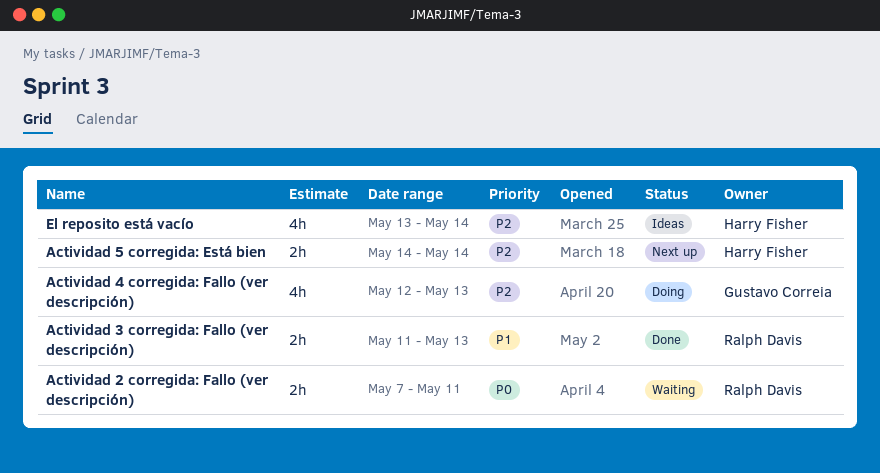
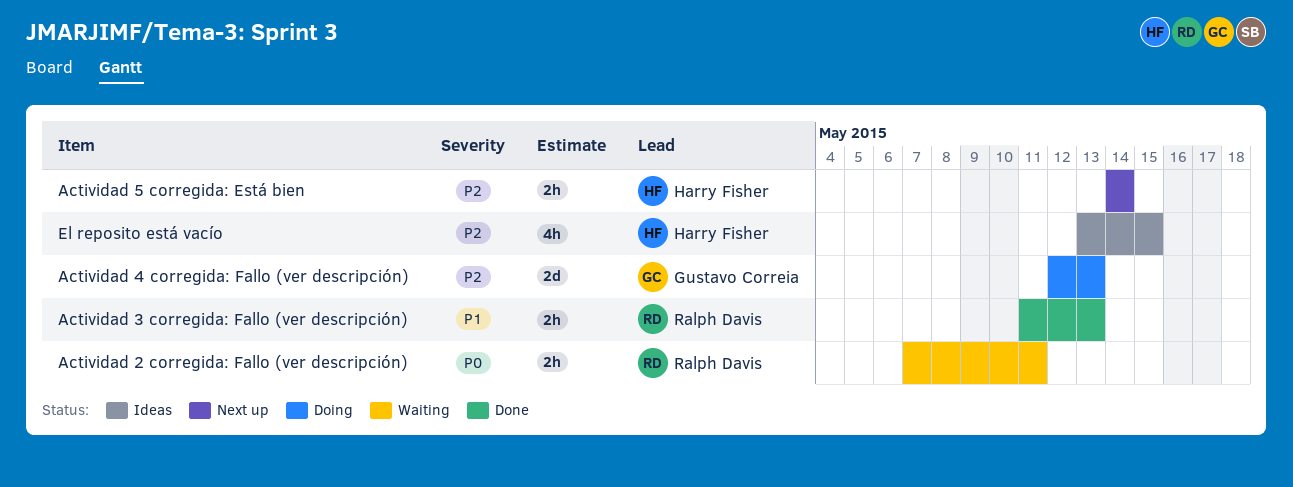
Actividad 4 corregida: Fallo (ver descripción), estimate: 4h -> 2d
El reposito está vacío, due: May 14 -> May 15

